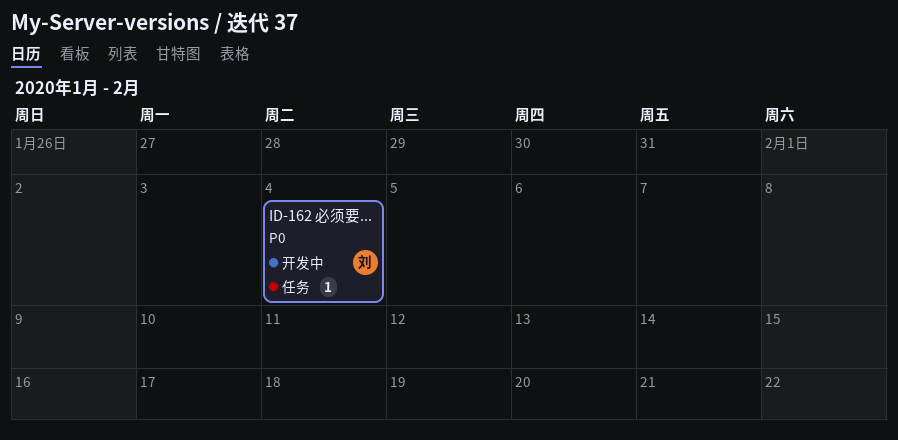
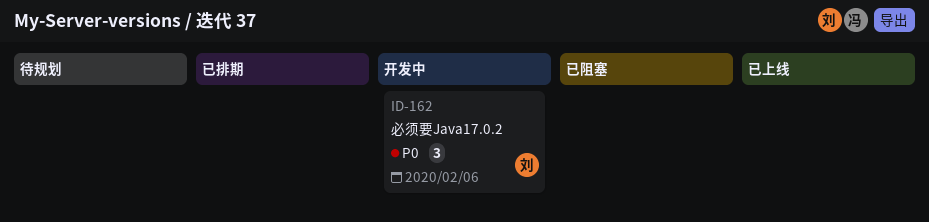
ID-162, estimate: 1 -> 3
ID-162, due: Feb 4 -> Feb 6

